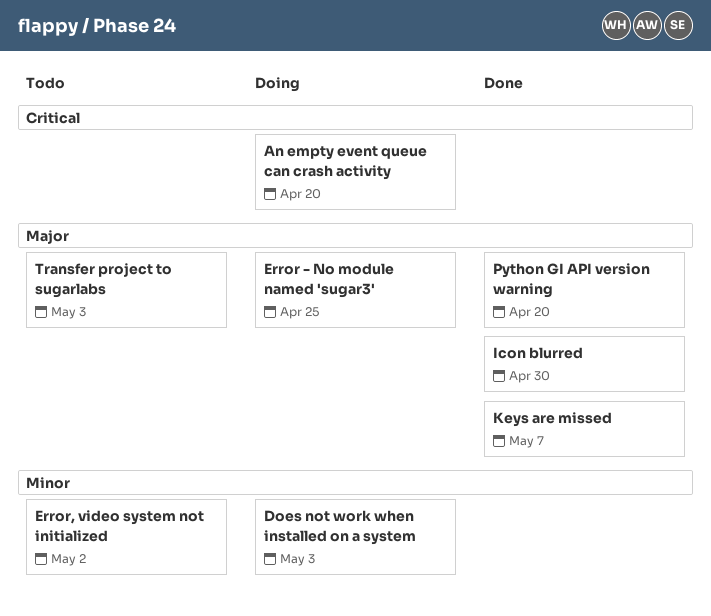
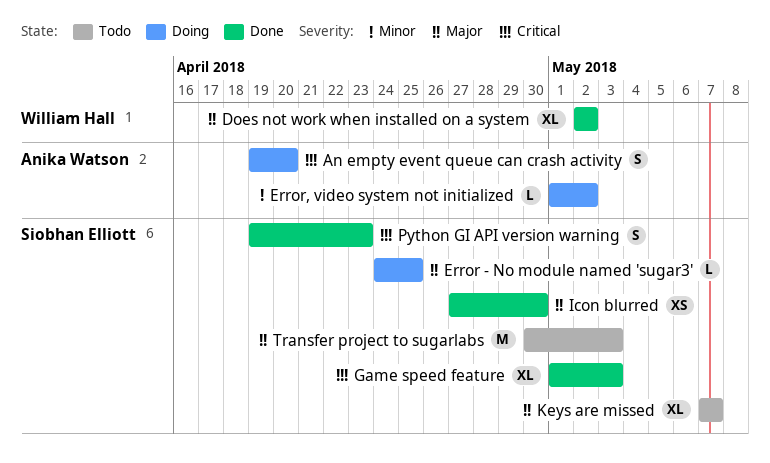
Does not work when installed on a system, status: Doing -> Done
Does not work when installed on a system, priority: Minor -> Major
Does not work when installed on a system, due: May 3 -> May 2
Error, video system not initialized, status: Todo -> Doing
Game speed feature: none -> present
Keys are missed, status: Done -> Todo
Python GI API version warning, priority: Major -> Critical
Python GI API version warning, due: Apr 20 -> Apr 23

